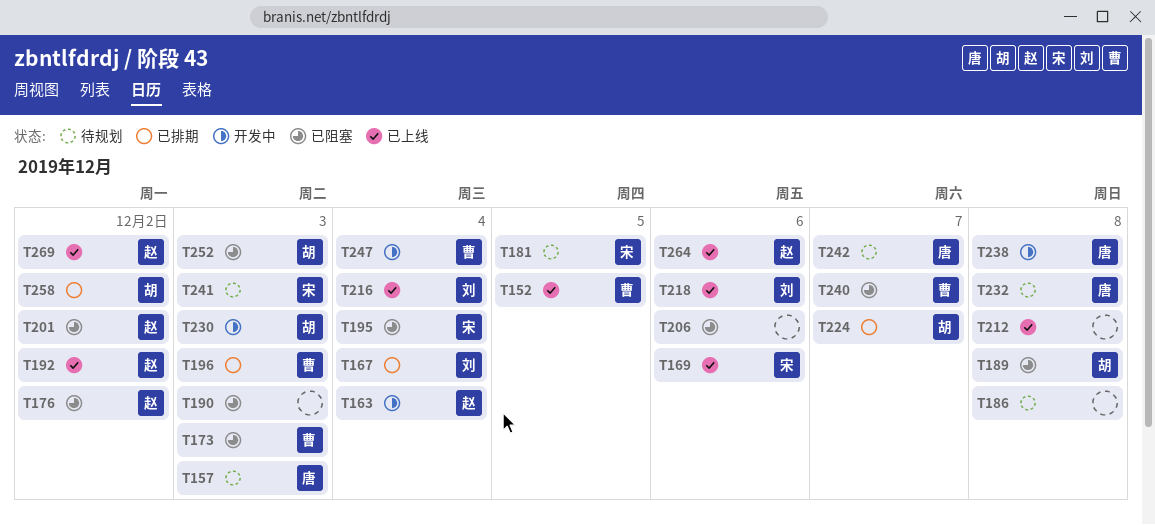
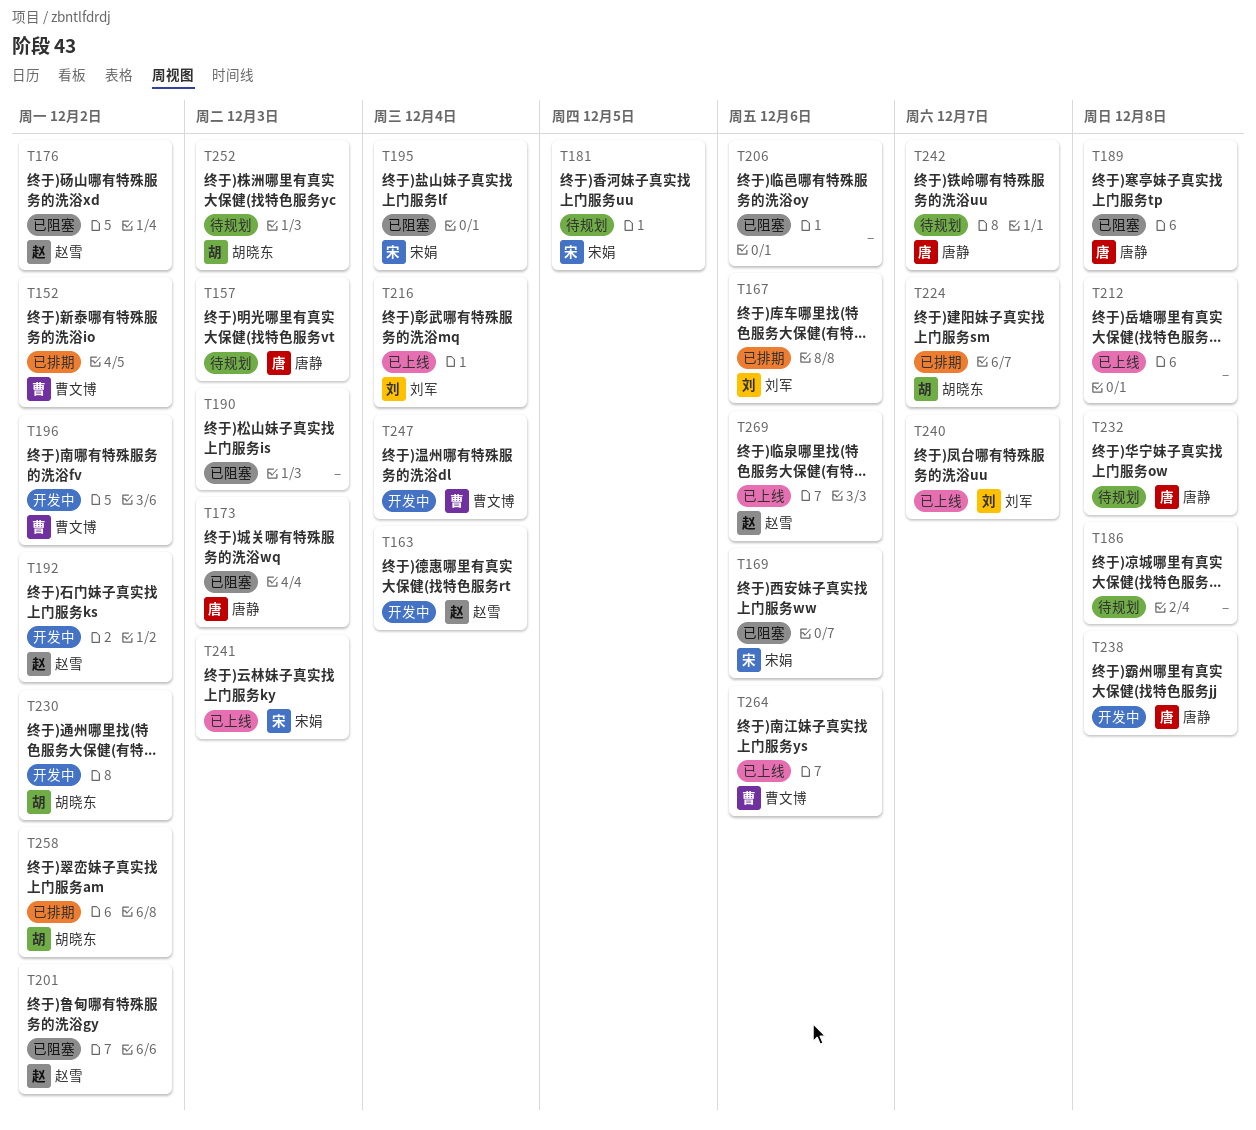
T152, status: 已上线 -> 已排期
T152, due: Dec 5 -> Dec 2
T167, due: Dec 4 -> Dec 6
T169, status: 已上线 -> 已阻塞
T173, owner: 曹文博 -> 唐静
T189, owner: 胡晓东 -> 唐静
T192, status: 已上线 -> 开发中
T196, status: 已排期 -> 开发中
T196, due: Dec 3 -> Dec 2
T218: present -> none
T230, due: Dec 3 -> Dec 2
T240, status: 已阻塞 -> 已上线
T240, owner: 曹文博 -> 刘军
T241, status: 待规划 -> 已上线
T252, status: 已阻塞 -> 待规划
T264, owner: 赵雪 -> 曹文博
T269, due: Dec 2 -> Dec 6

